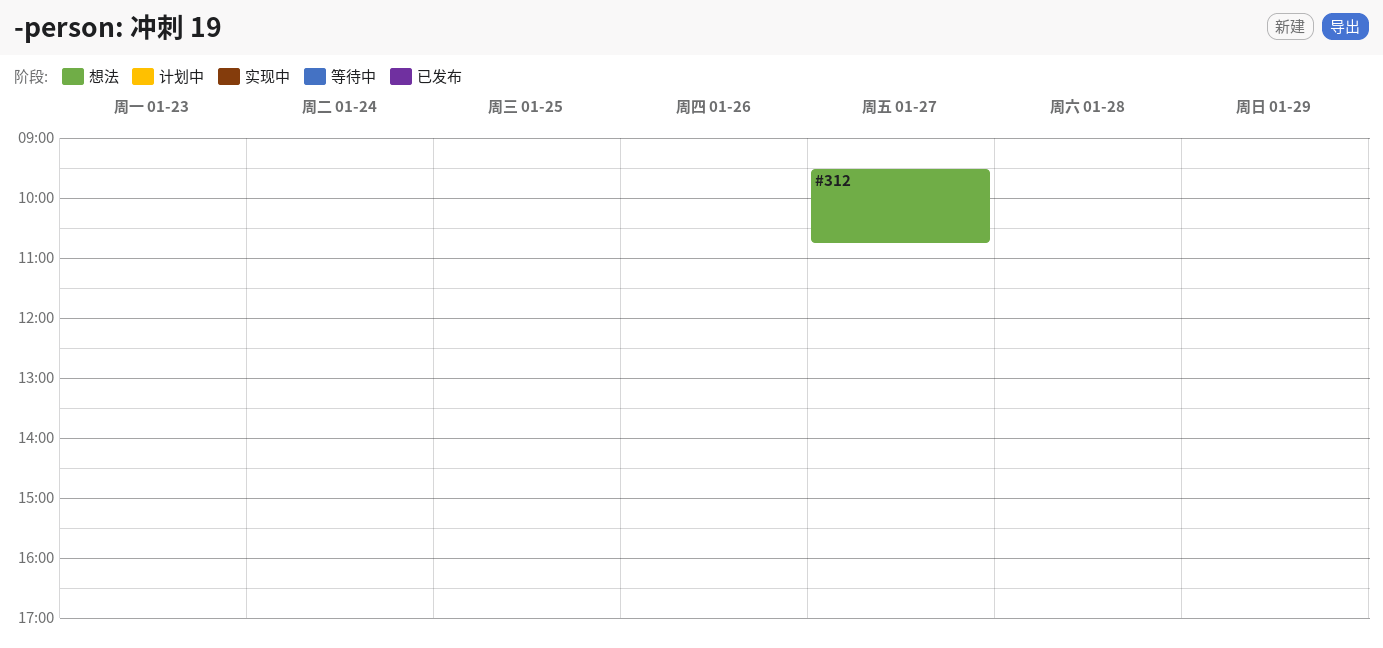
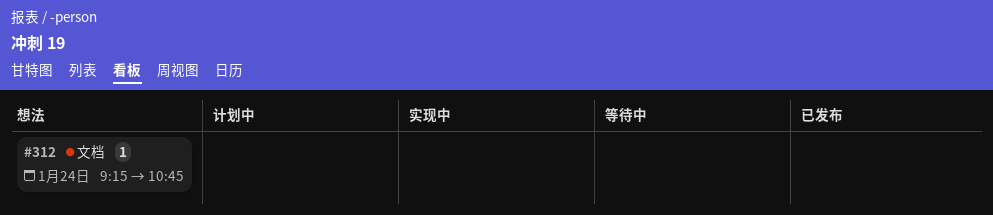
#312, day: Jan 27 -> Jan 24
#312, begins: 09:30 -> 09:15

